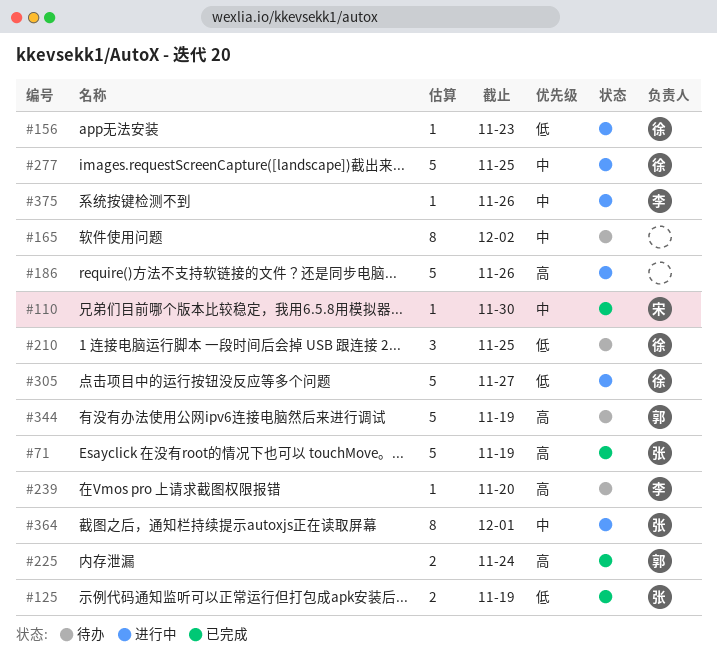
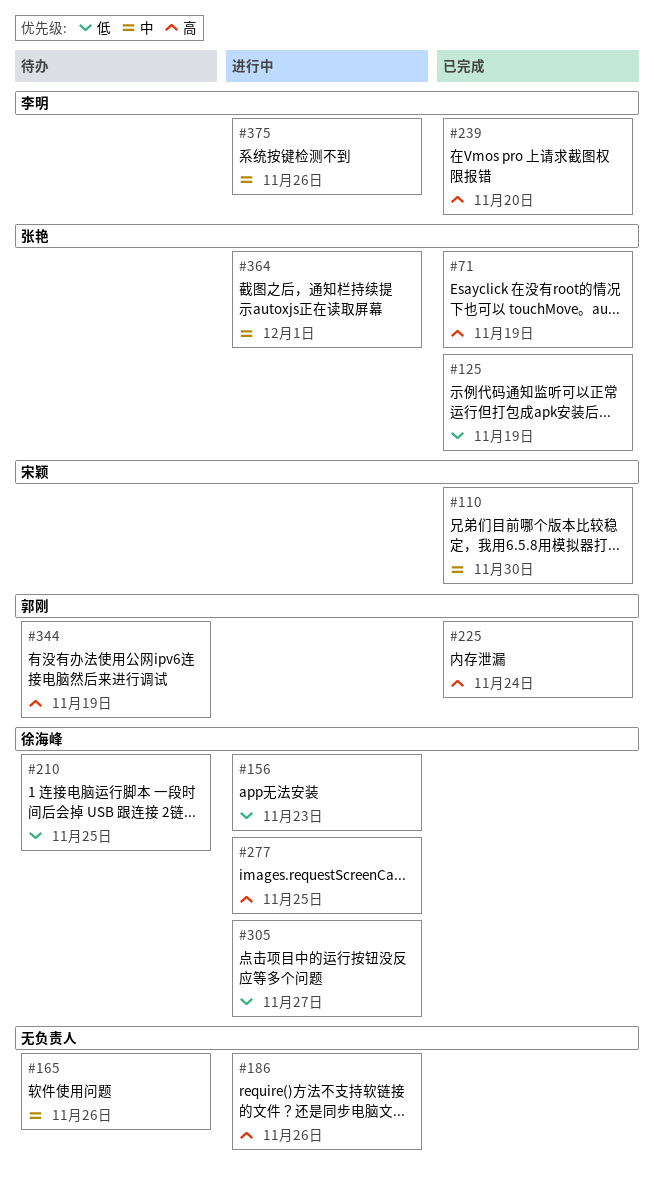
#165, due: Dec 2 -> Nov 26
#239, status: 待办 -> 已完成
#277, priority: 中 -> 高

